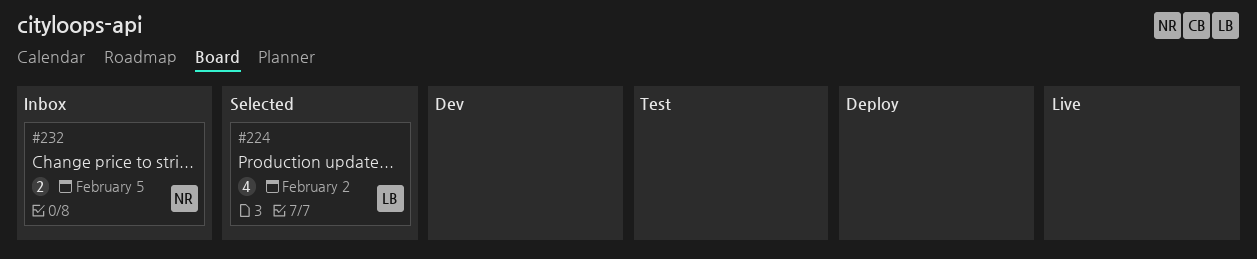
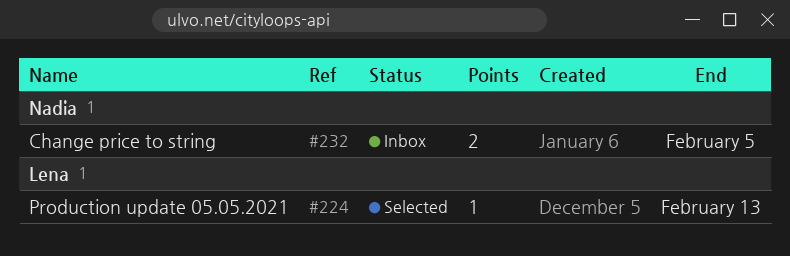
#224, estimate: 4 -> 1
#224, due: Feb 2 -> Feb 13

